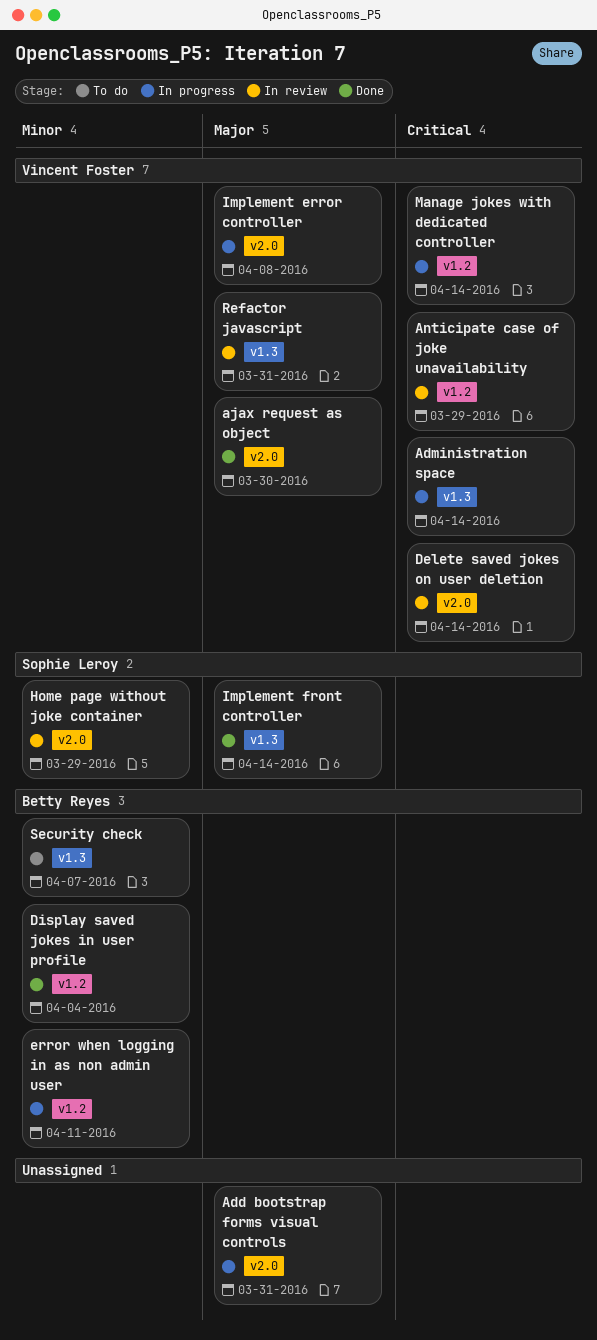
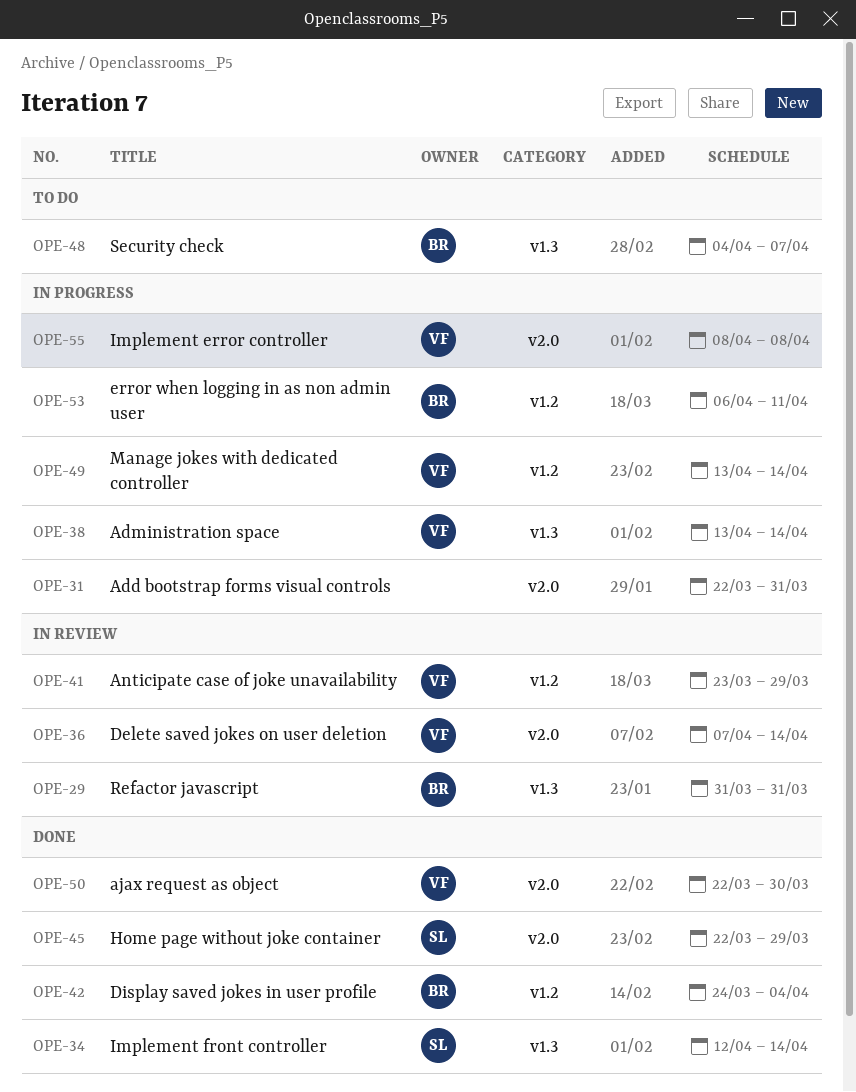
Home page without joke container, status: In review -> Done
Refactor javascript, owner: Vincent Foster -> Betty Reyes

